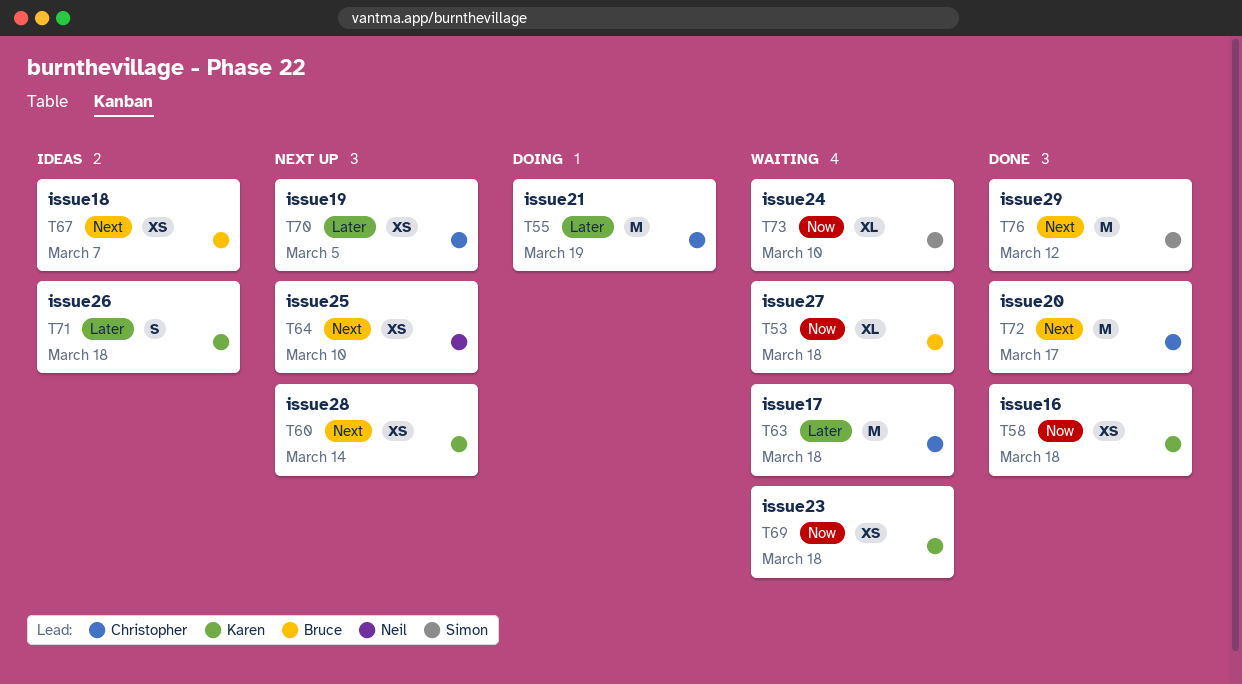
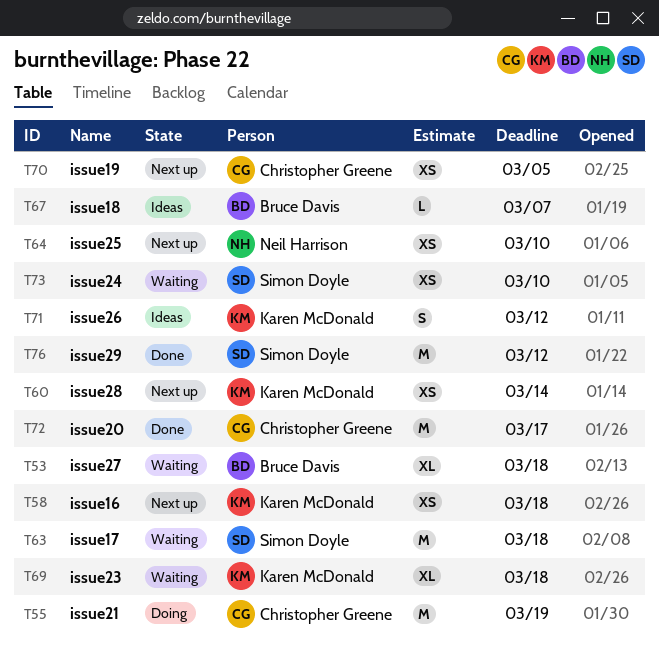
T58, status: Done -> Next up
T63, owner: Christopher Greene -> Simon Doyle
T67, estimate: XS -> L
T69, estimate: XS -> XL
T71, due: Mar 18 -> Mar 12
T73, estimate: XL -> XS

